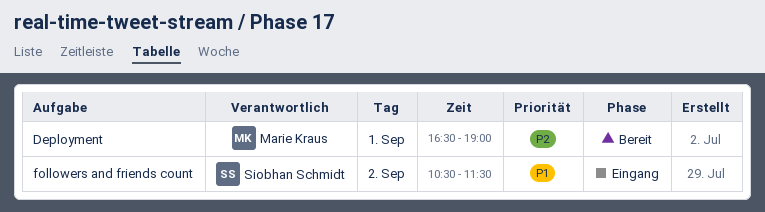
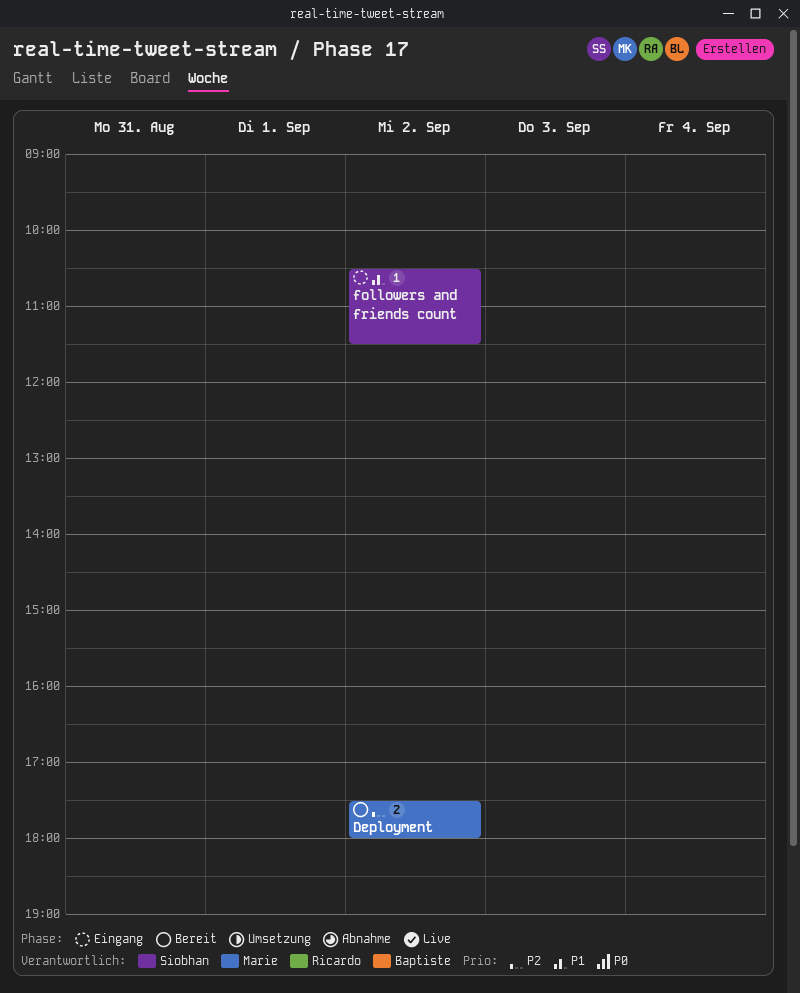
Deployment, day: Sep 1 -> Sep 2
Deployment, begins: 16:30 -> 17:30
Deployment, ends: 19:00 -> 18:00

